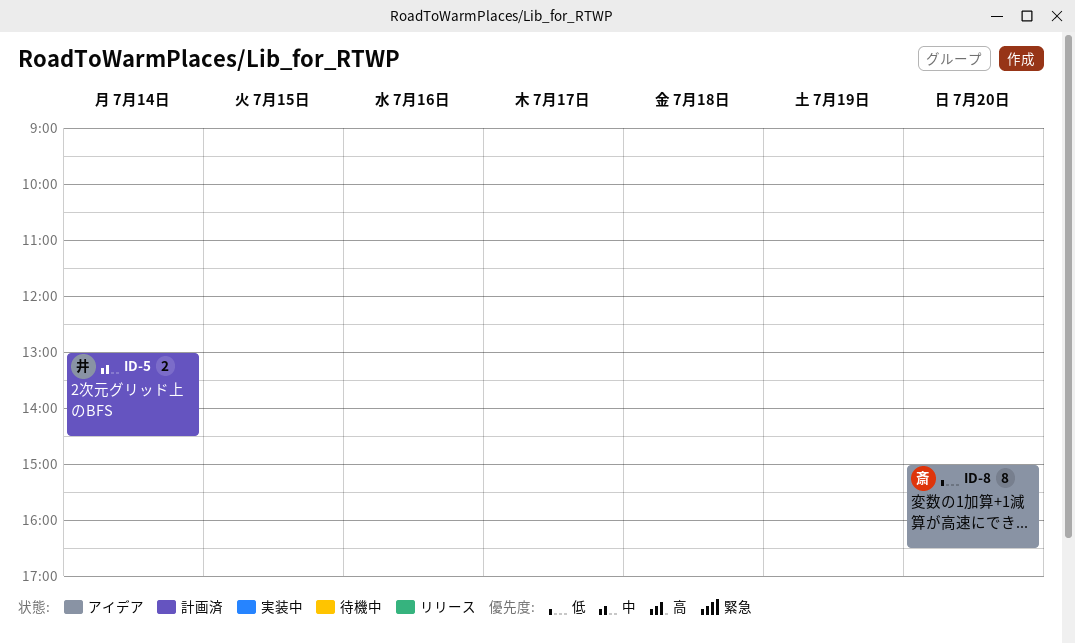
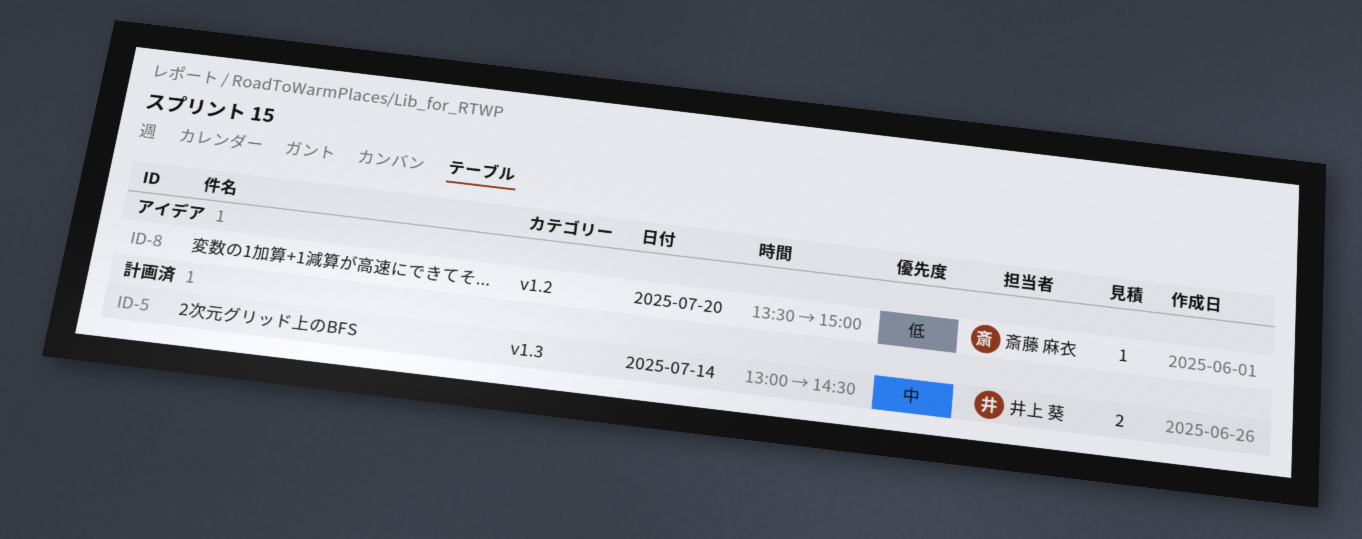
ID-8, estimate: 8 -> 1
ID-8, begins: 15:00 -> 13:30
ID-8, ends: 16:30 -> 15:00

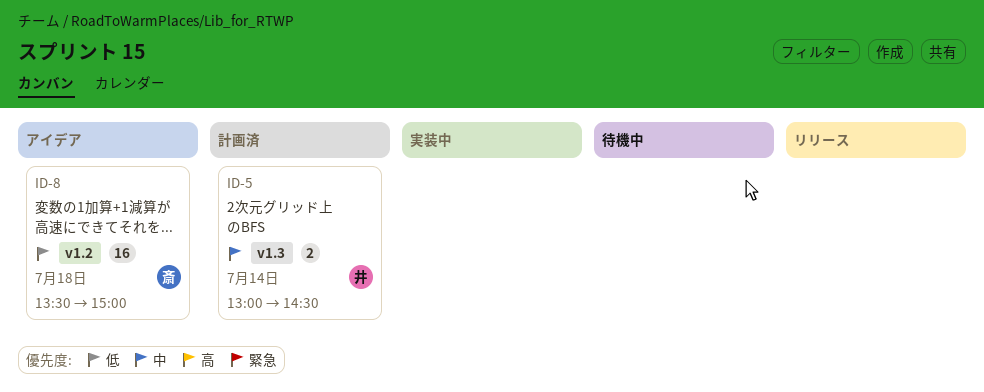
ID-8, estimate: 1 -> 16
ID-8, day: Jul 20 -> Jul 18

